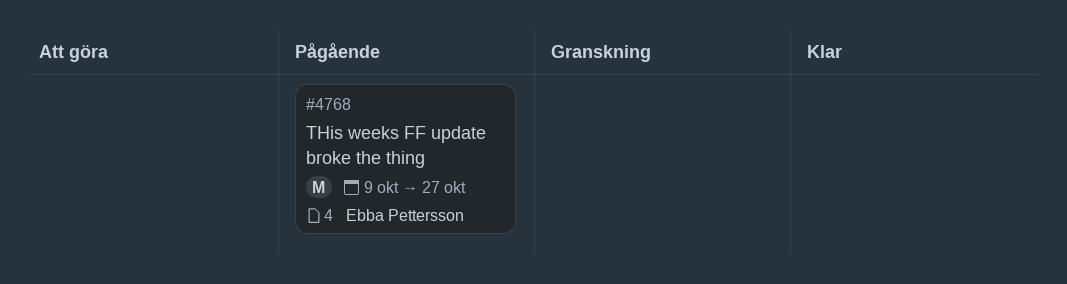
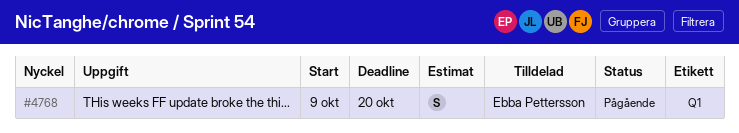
#4768, estimate: M -> S
#4768, due: Oct 27 -> Oct 20

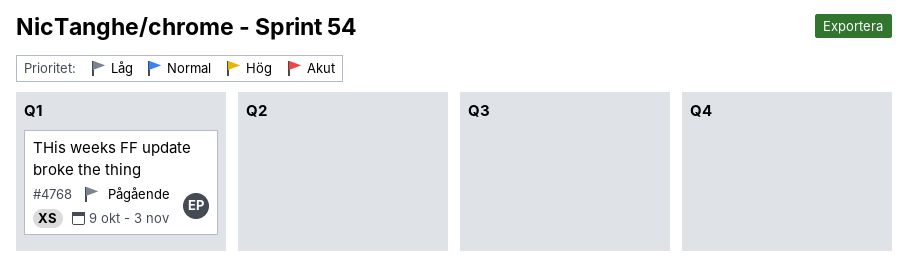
#4768, estimate: S -> XS
#4768, due: Oct 20 -> Nov 3

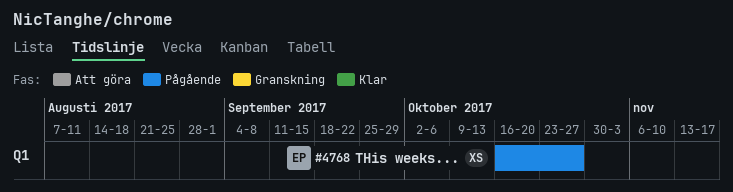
#4768, start: Oct 9 -> Oct 16
#4768, due: Nov 3 -> Oct 27

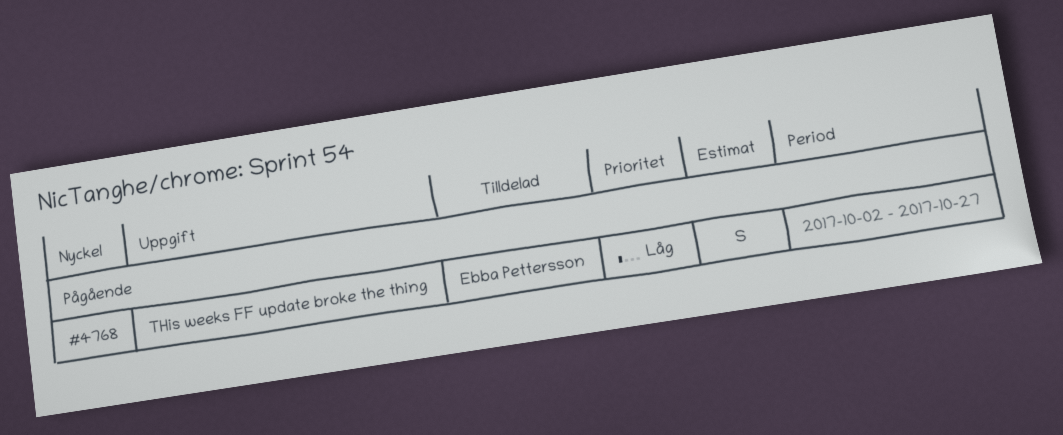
#4768, estimate: XS -> S
#4768, start: Oct 16 -> Oct 2

